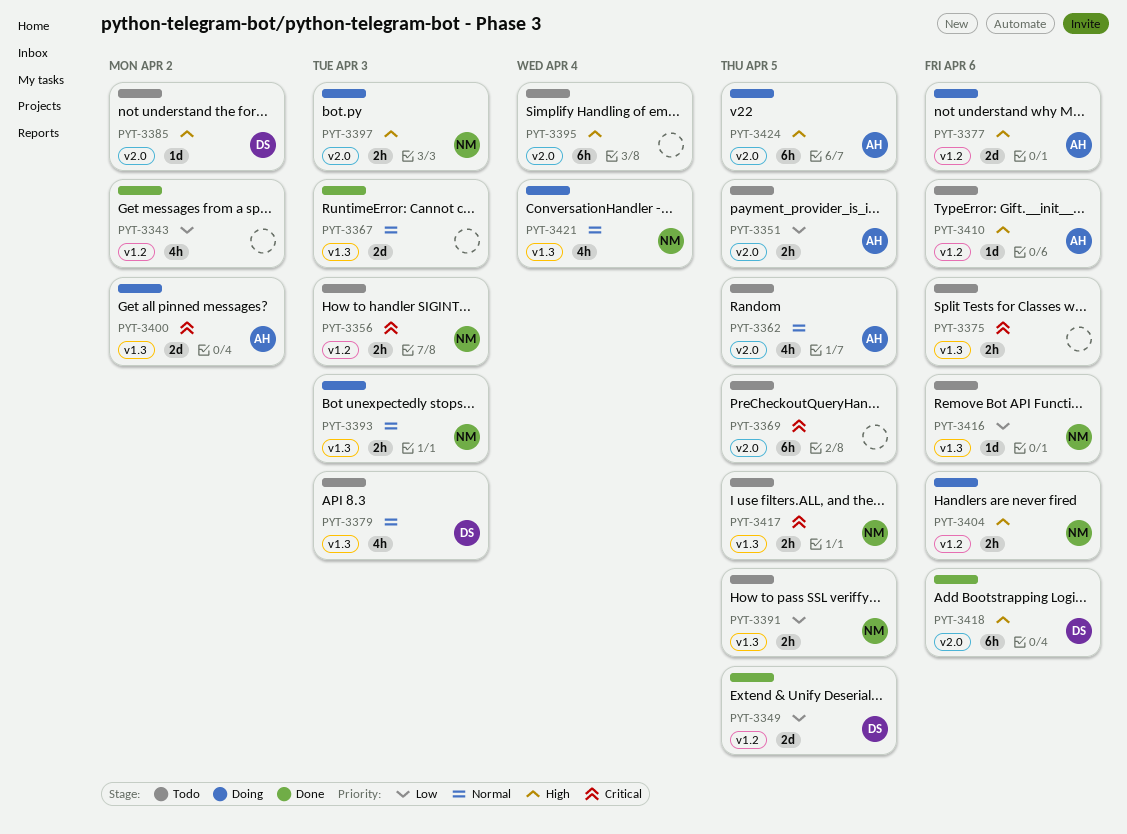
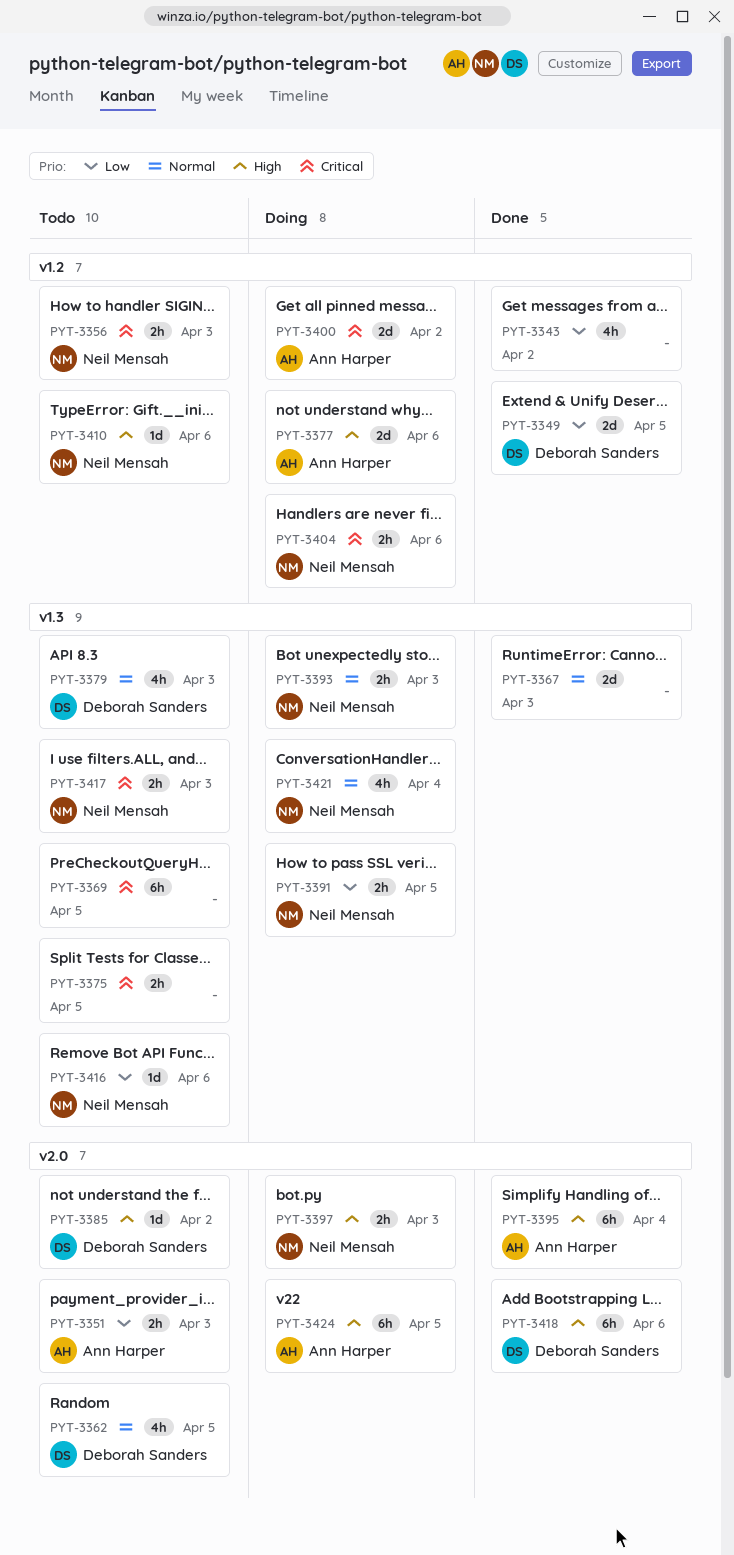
PYT-3351, due: Apr 5 -> Apr 3
PYT-3362, owner: Ann Harper -> Deborah Sanders
PYT-3369, label: v2.0 -> v1.3
PYT-3375, due: Apr 6 -> Apr 5
PYT-3391, status: Todo -> Doing
PYT-3395, status: Todo -> Done
PYT-3395, owner: none -> Ann Harper
PYT-3400, label: v1.3 -> v1.2
PYT-3404, priority: High -> Critical
PYT-3410, owner: Ann Harper -> Neil Mensah
PYT-3417, due: Apr 5 -> Apr 3

